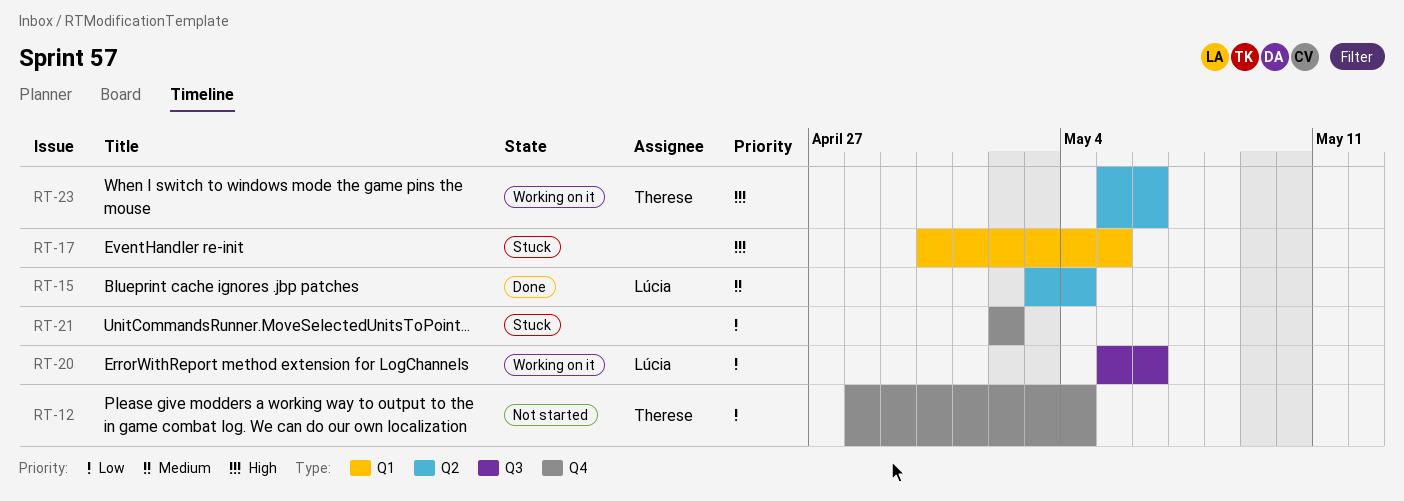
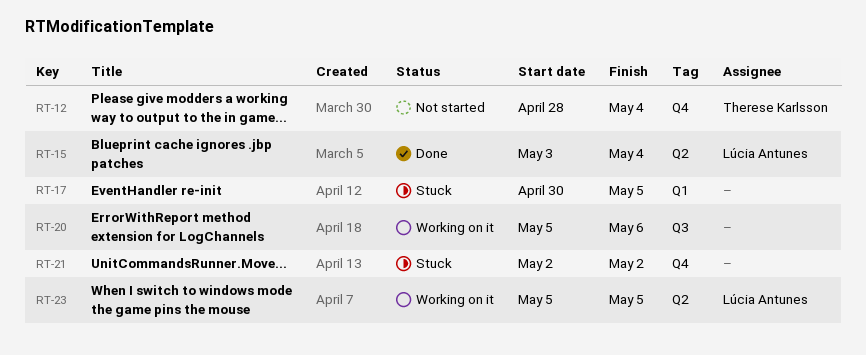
RT-20, owner: Lúcia Antunes -> none
RT-23, owner: Therese Karlsson -> Lúcia Antunes
RT-23, due: May 6 -> May 5

